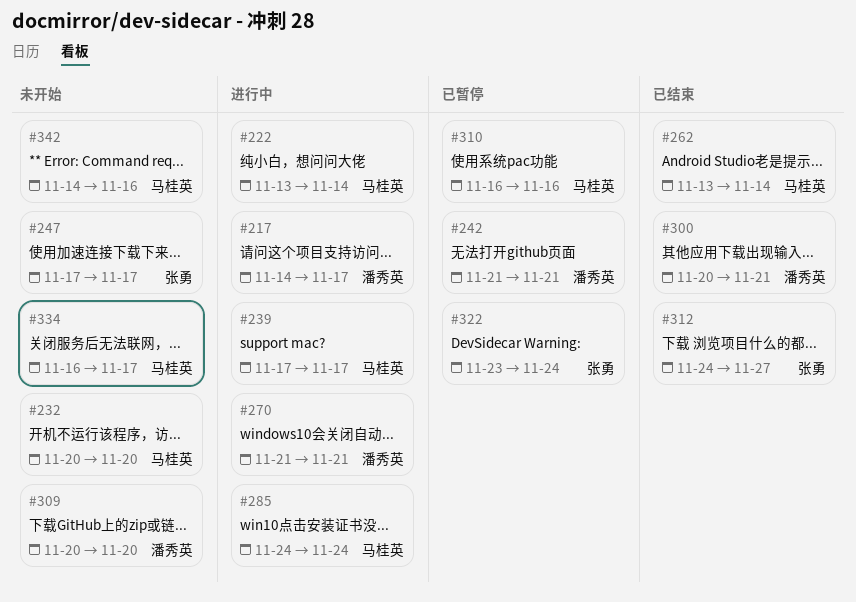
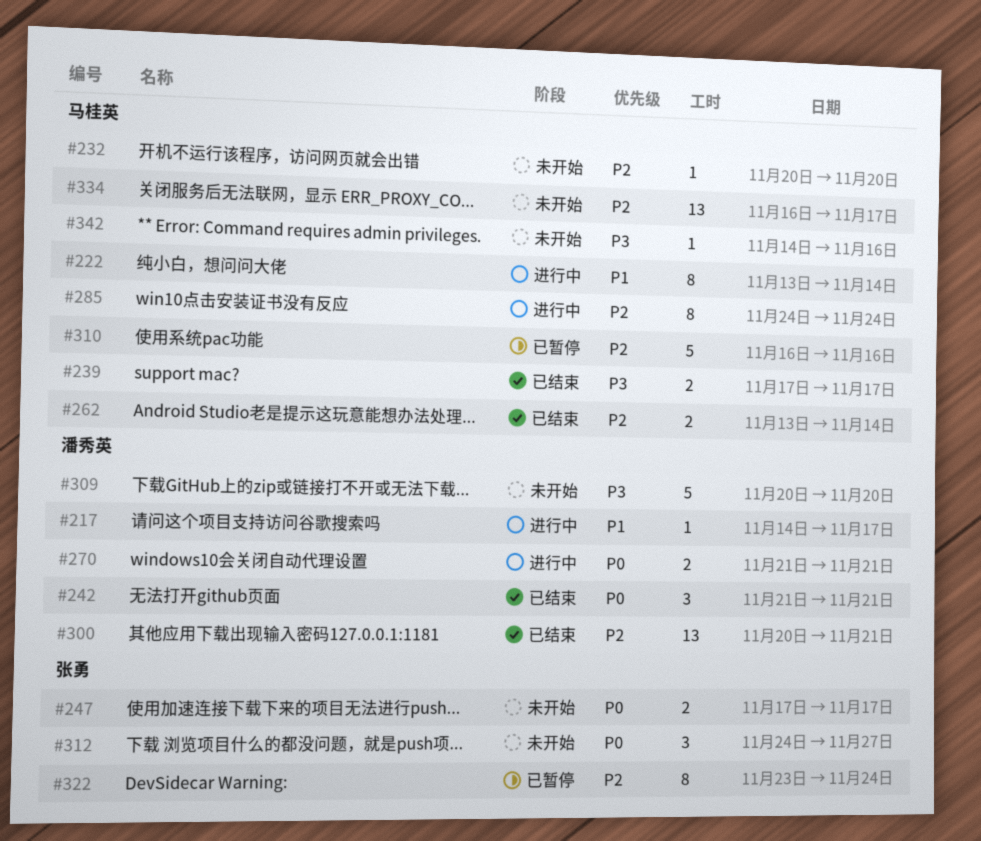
#239, status: 进行中 -> 已结束
#242, status: 已暂停 -> 已结束
#312, status: 已结束 -> 未开始

